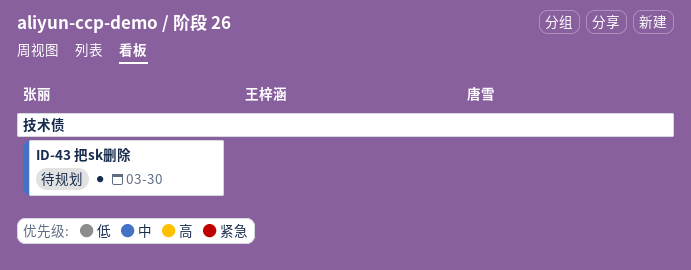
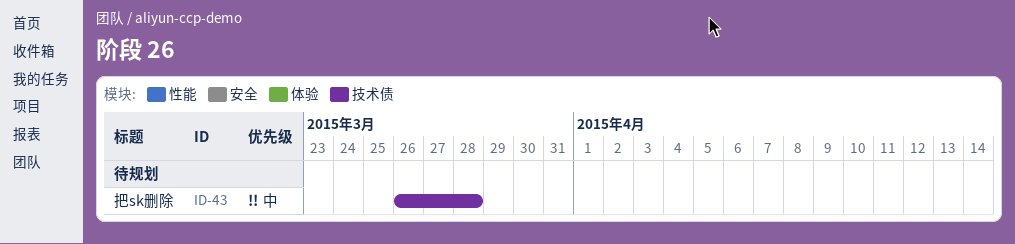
ID-43, due: Mar 30 -> Mar 28

